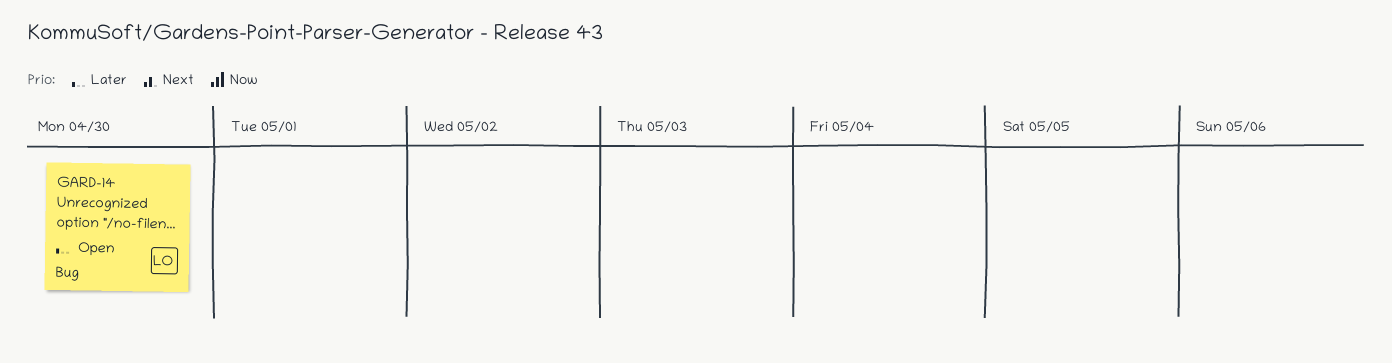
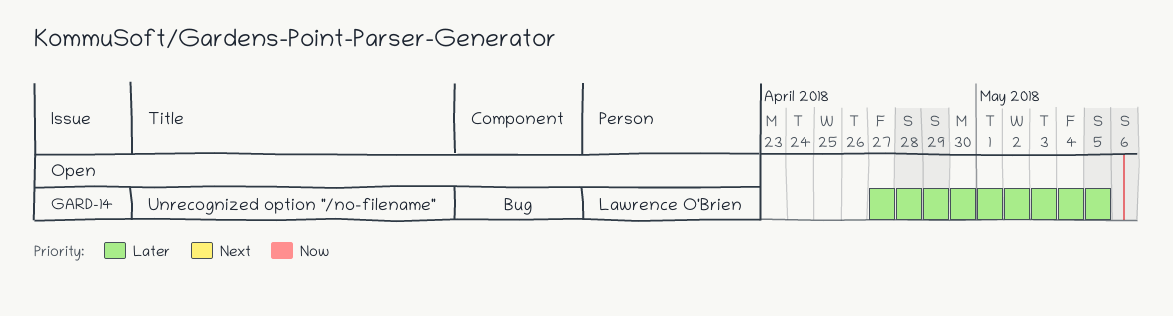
GARD-14, due: Apr 30 -> May 5

